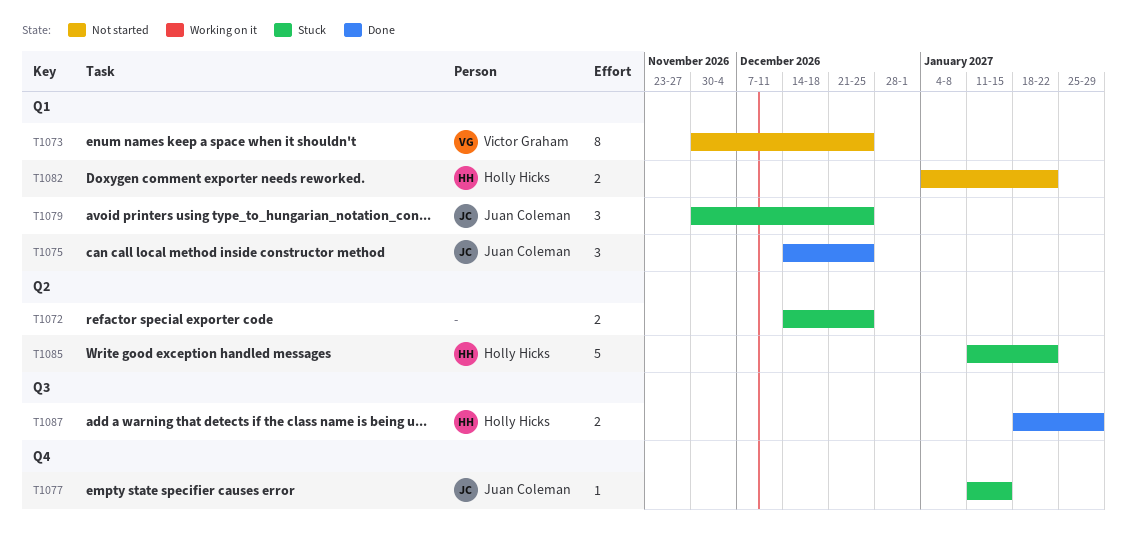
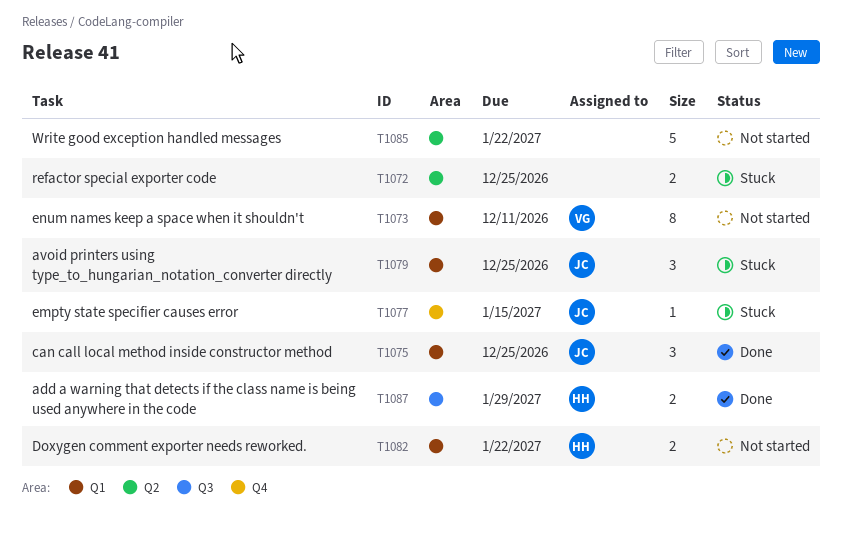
T1073, due: Dec 25 -> Dec 11
T1085, status: Stuck -> Not started
T1085, owner: Holly Hicks -> none

